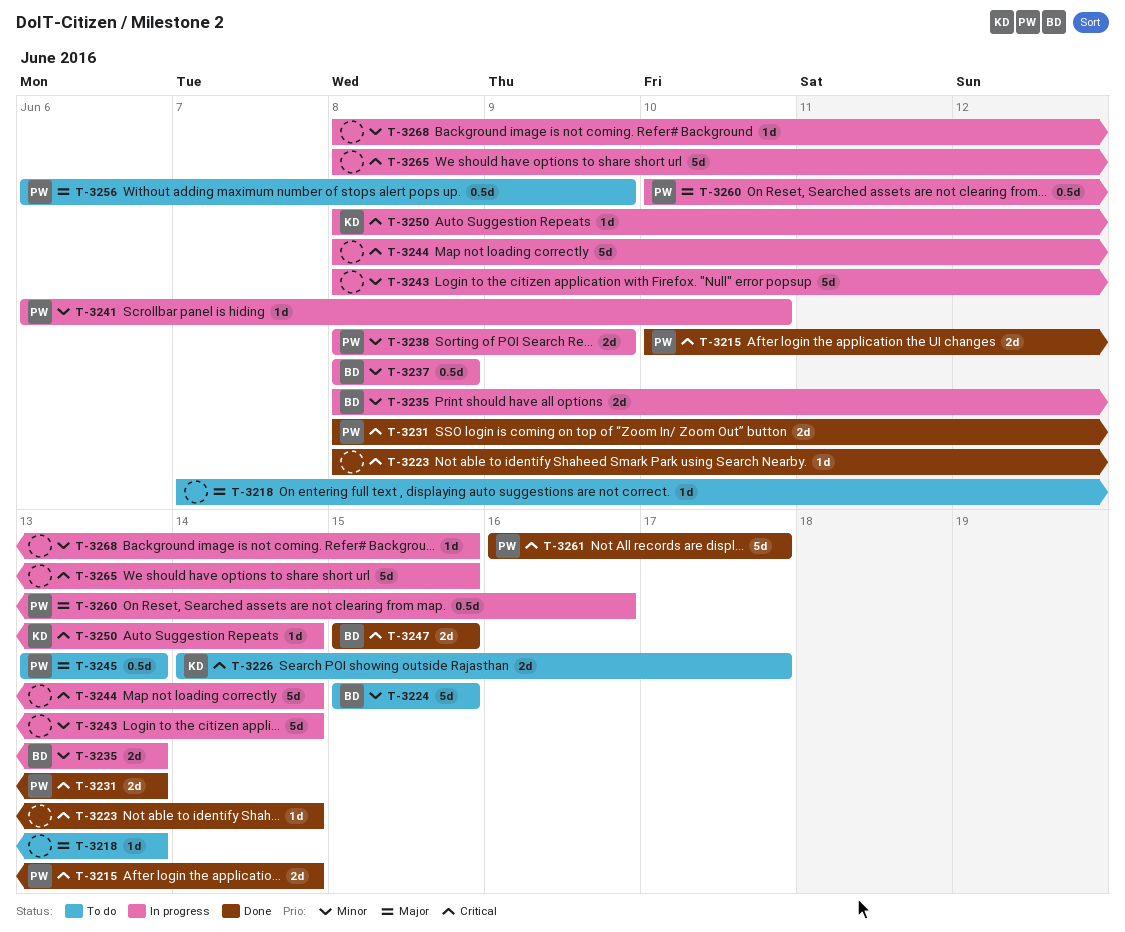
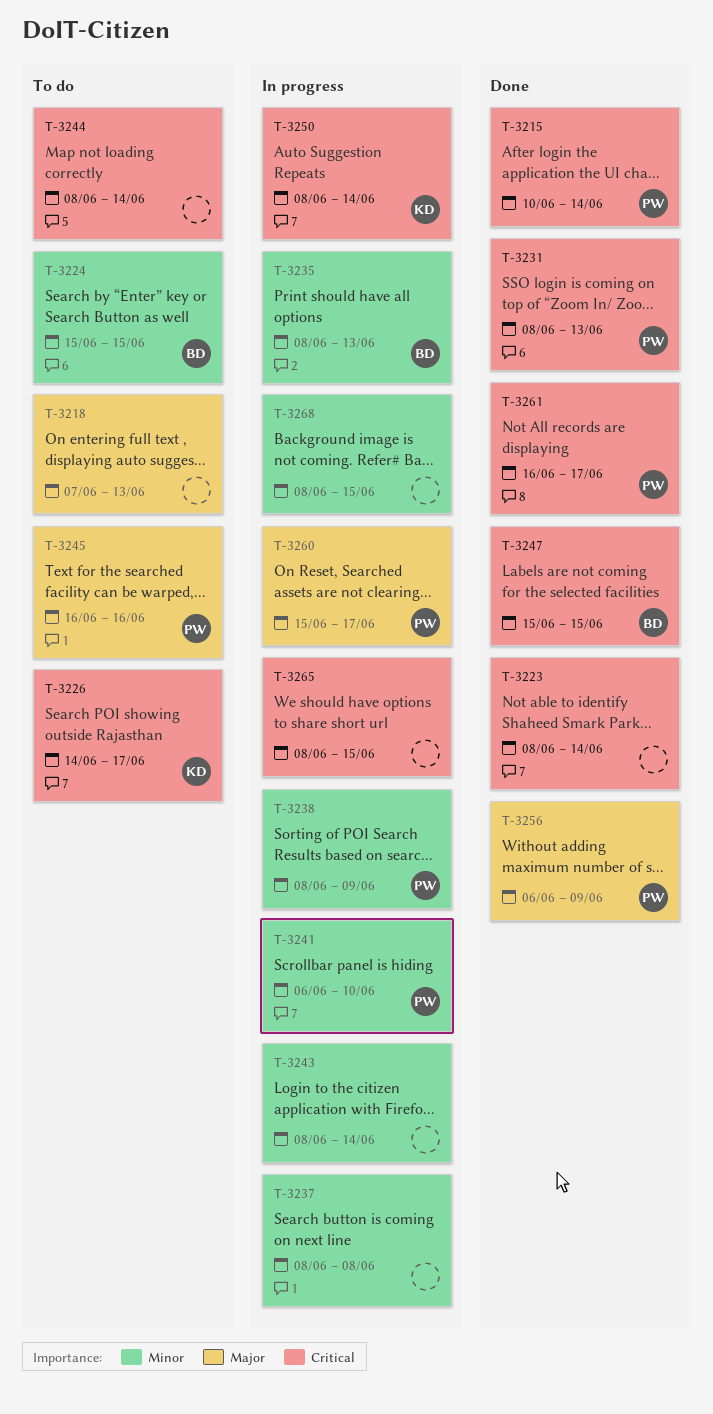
T-3237, owner: BD -> none
T-3244, status: In progress -> To do
T-3245, start: Jun 13 -> Jun 16
T-3245, due: Jun 13 -> Jun 16
T-3256, status: To do -> Done
T-3260, start: Jun 10 -> Jun 15
T-3260, due: Jun 16 -> Jun 17

